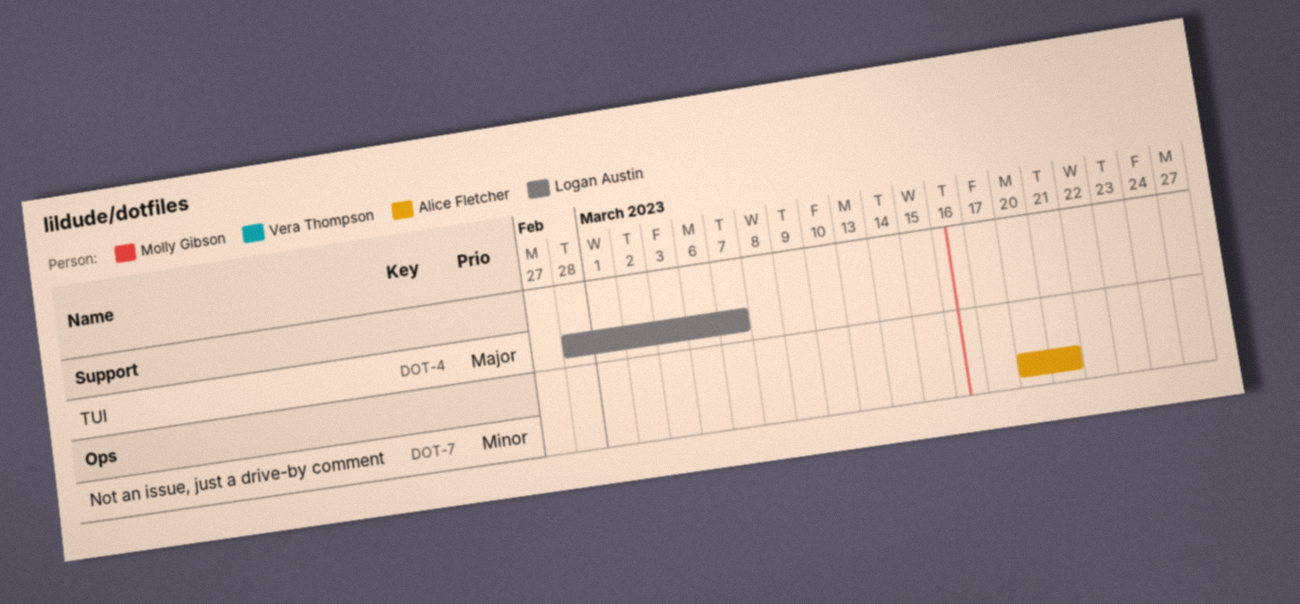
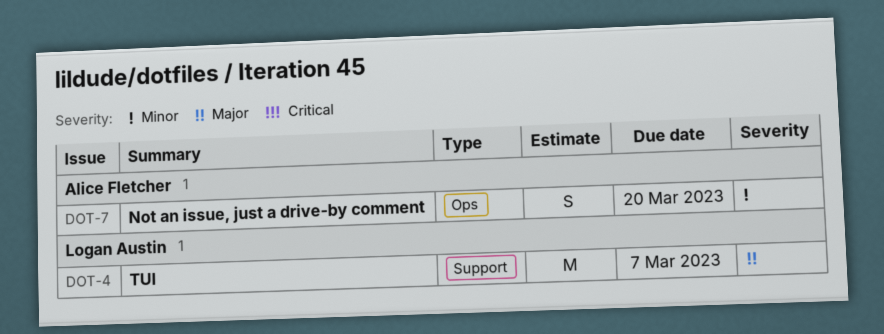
DOT-7, due: Mar 21 -> Mar 20

